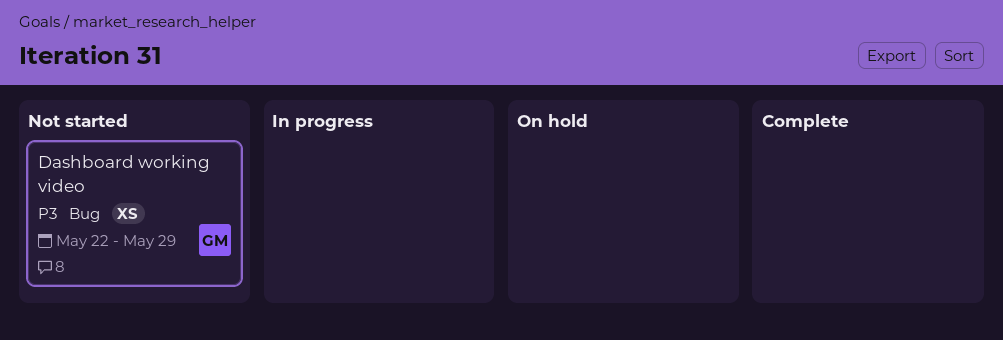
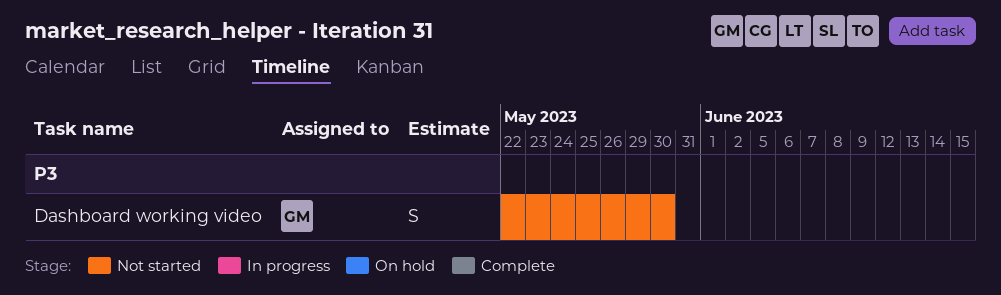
Dashboard working video, estimate: XS -> S
Dashboard working video, due: May 29 -> May 30

